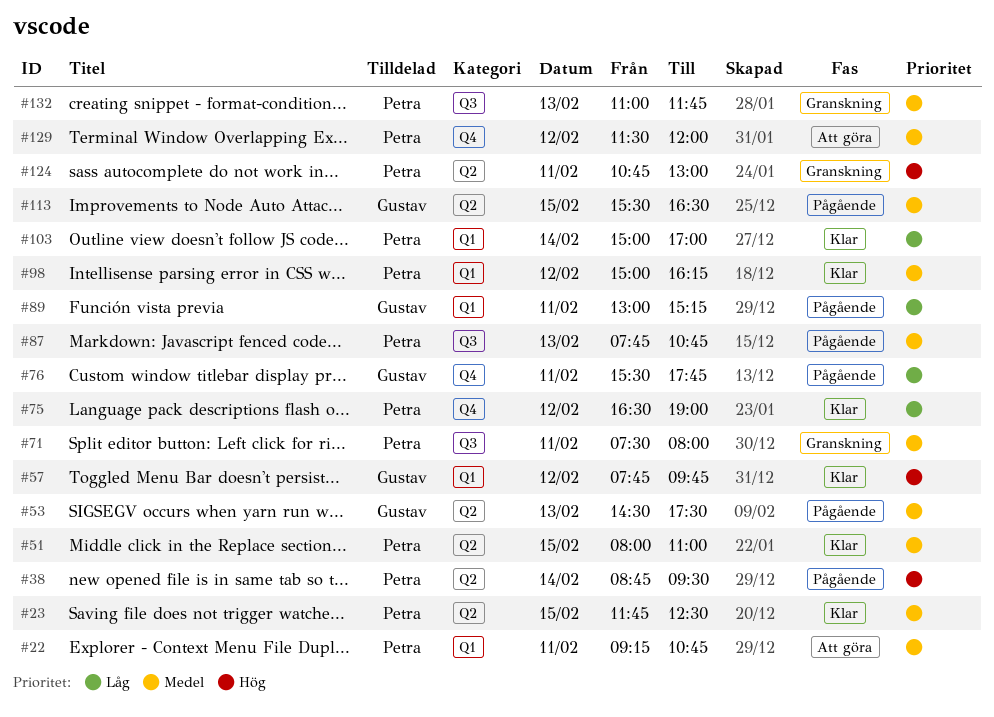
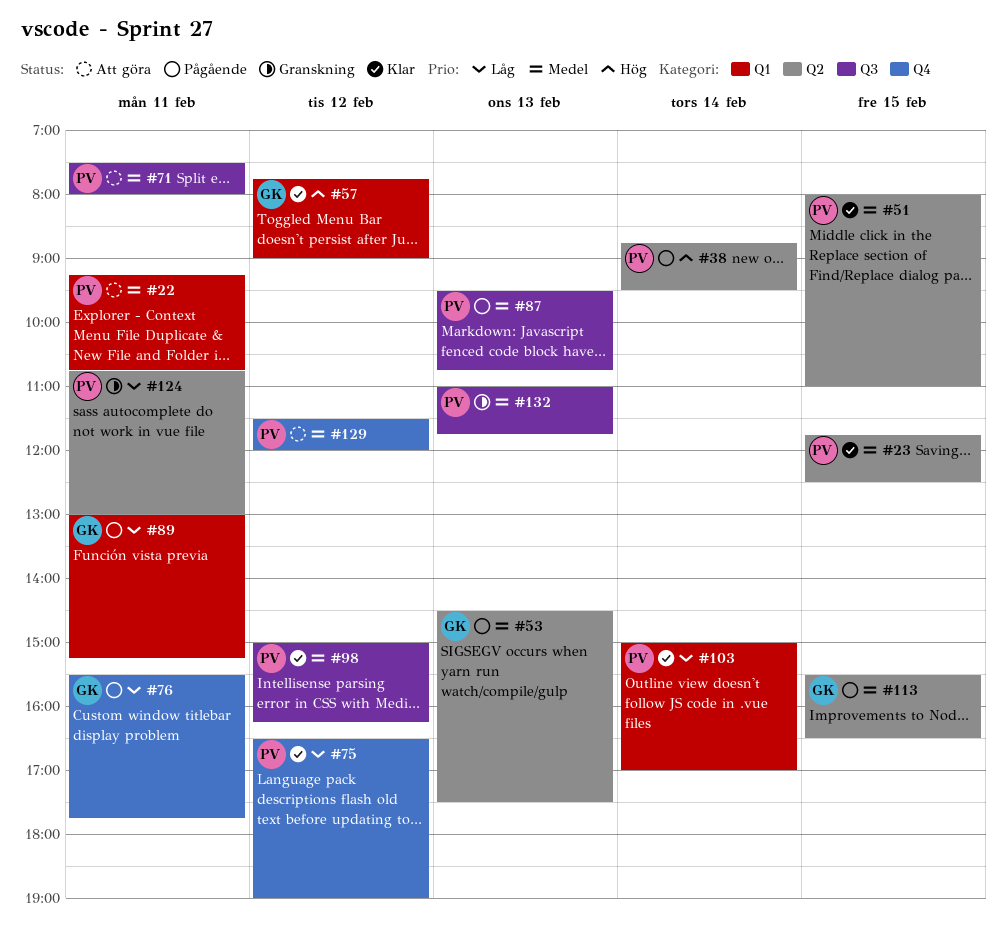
#57, ends: 09:45 -> 09:00
#71, status: Granskning -> Att göra
#87, begins: 07:45 -> 09:30
#98, label: Q1 -> Q3
#124, priority: Hög -> Låg

